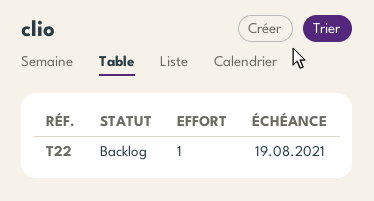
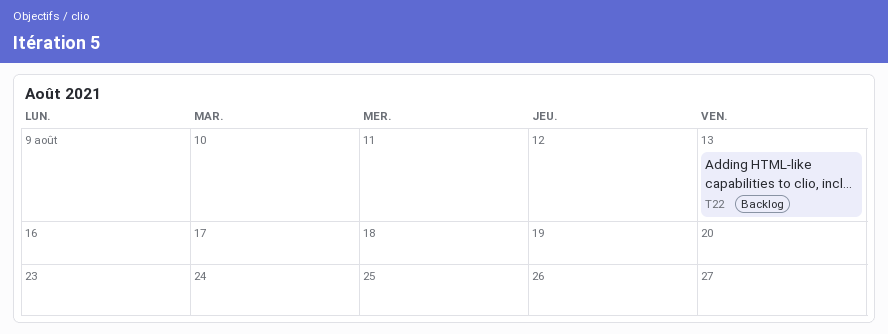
T22, due: Aug 19 -> Aug 13

